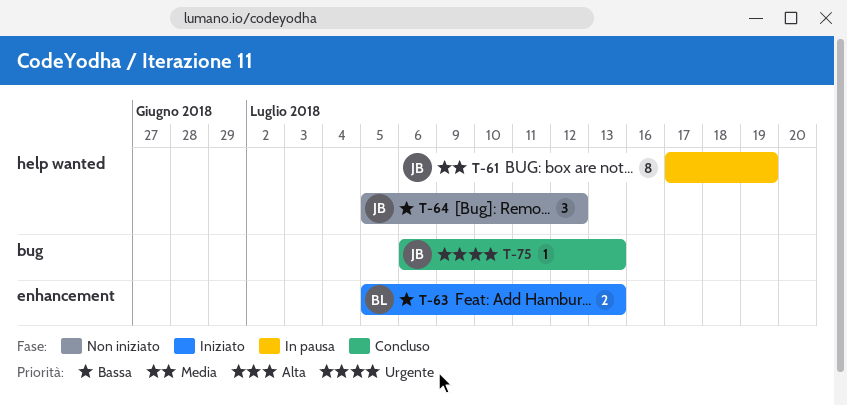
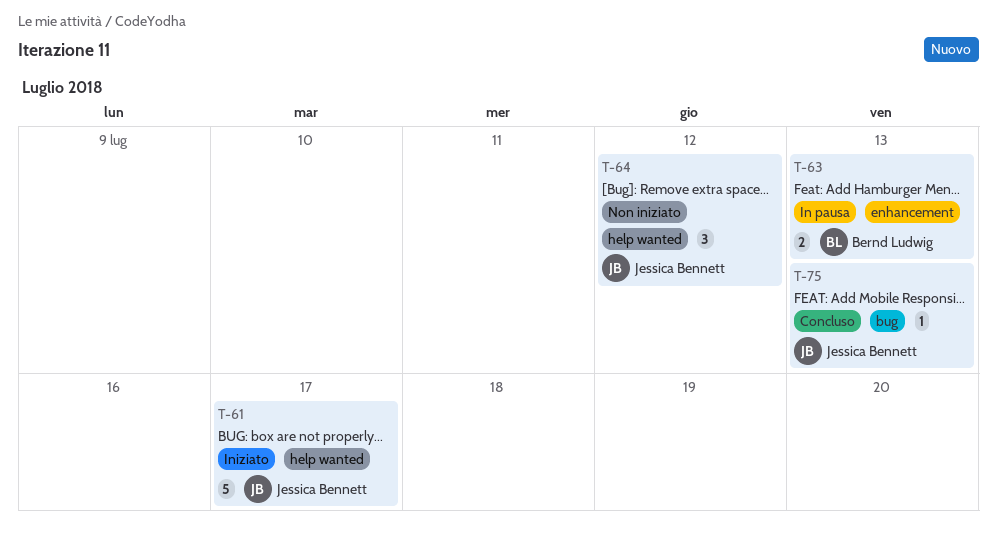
T-61, status: In pausa -> Iniziato
T-61, estimate: 8 -> 5
T-61, due: Jul 19 -> Jul 17
T-63, status: Iniziato -> In pausa

